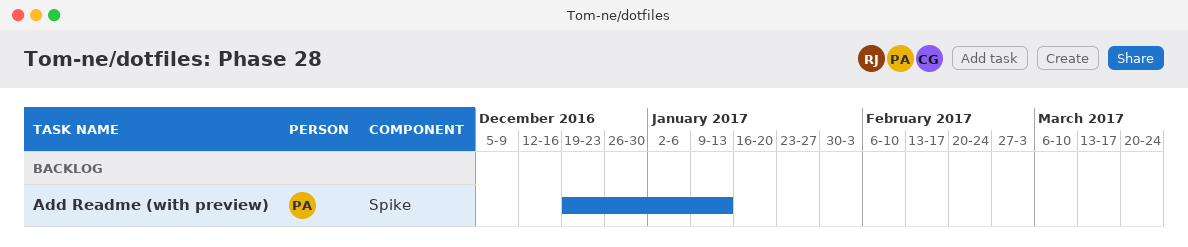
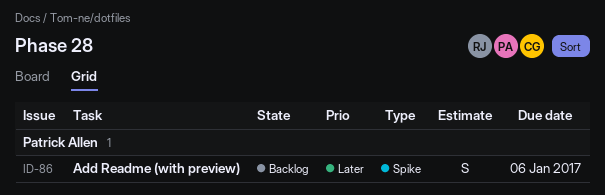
Add Readme (with preview), due: Jan 13 -> Jan 6

